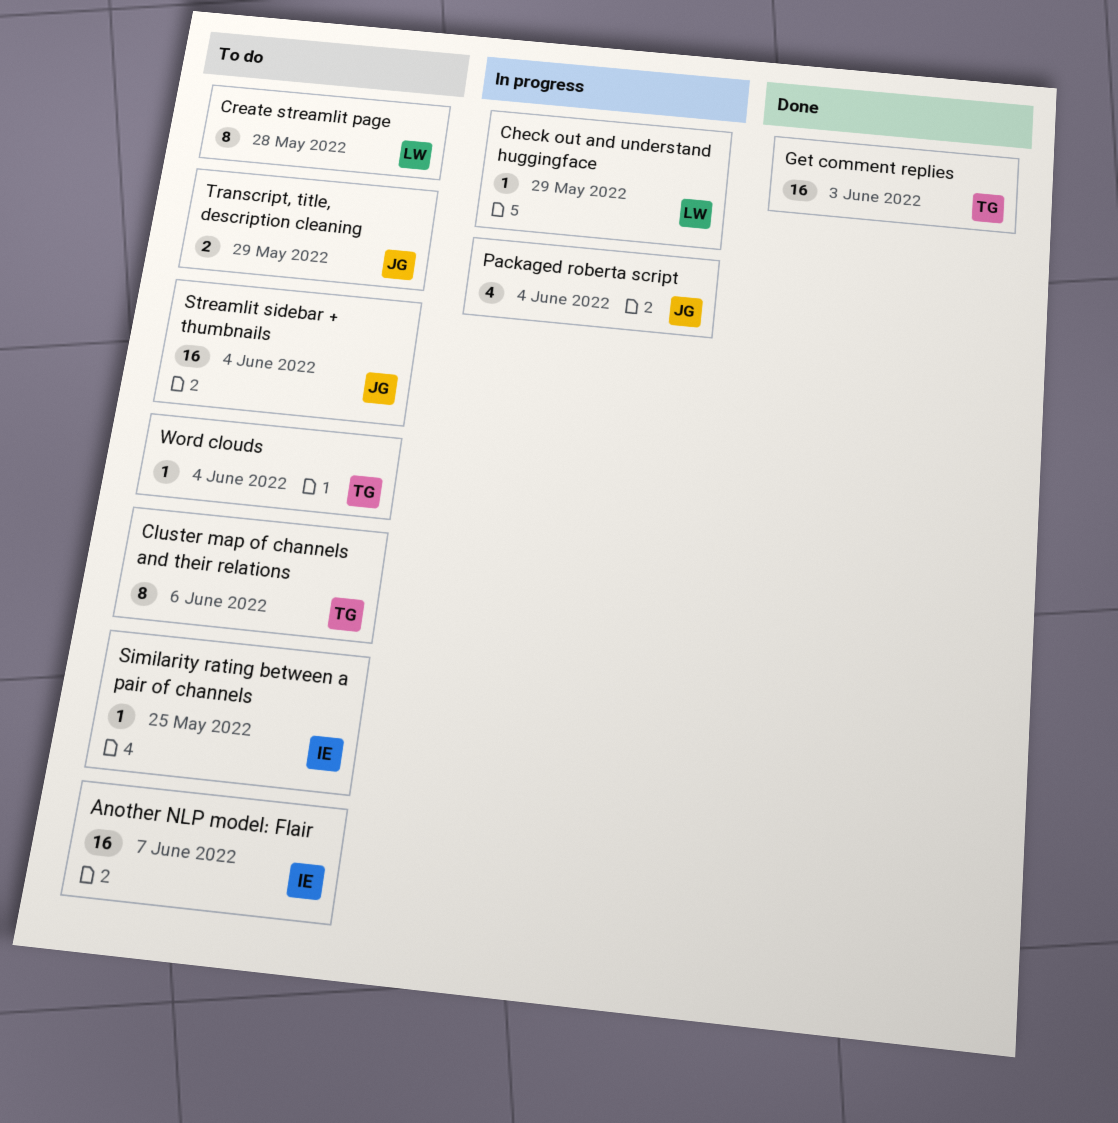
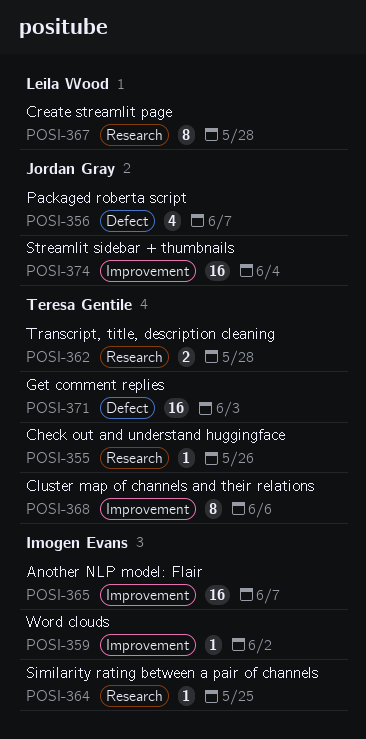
Check out and understand huggingface, owner: Leila Wood -> Teresa Gentile
Check out and understand huggingface, due: May 29 -> May 26
Packaged roberta script, due: Jun 4 -> Jun 7
Transcript, title, description cleaning, owner: Jordan Gray -> Teresa Gentile
Transcript, title, description cleaning, due: May 29 -> May 28
Word clouds, owner: Teresa Gentile -> Imogen Evans
Word clouds, due: Jun 4 -> Jun 2

